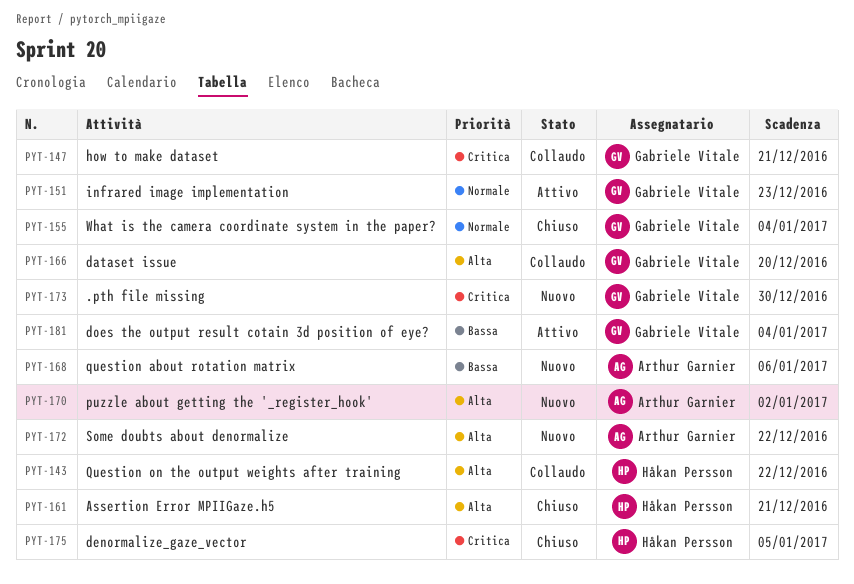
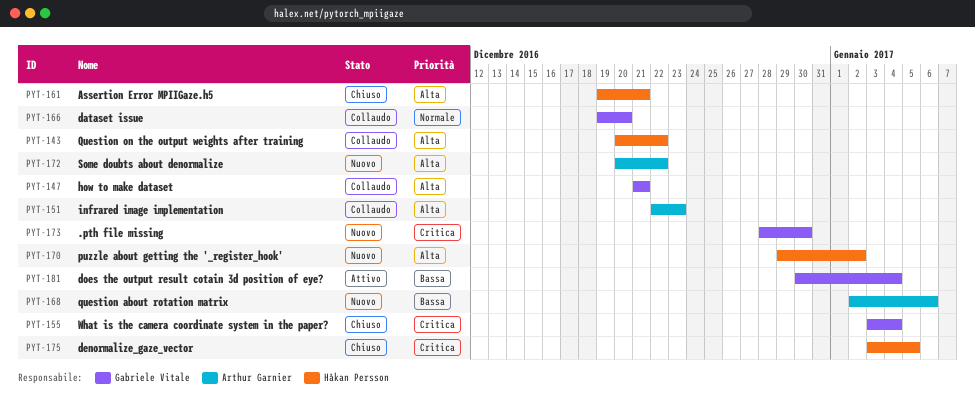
PYT-147, priority: Critica -> Alta
PYT-151, status: Attivo -> Collaudo
PYT-151, owner: Gabriele Vitale -> Arthur Garnier
PYT-151, priority: Normale -> Alta
PYT-155, priority: Normale -> Critica
PYT-166, priority: Alta -> Normale
PYT-170, owner: Arthur Garnier -> Håkan Persson

